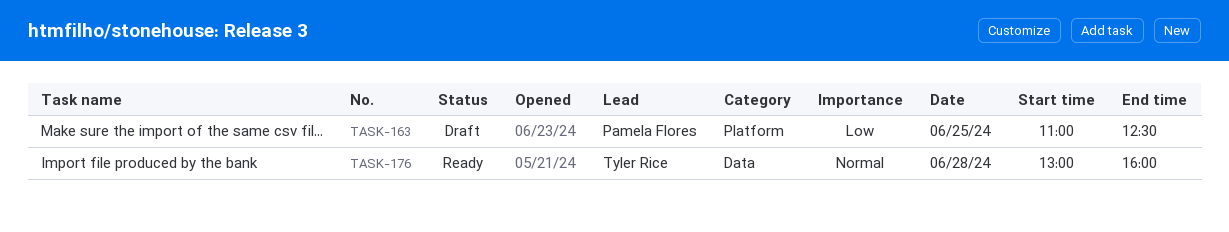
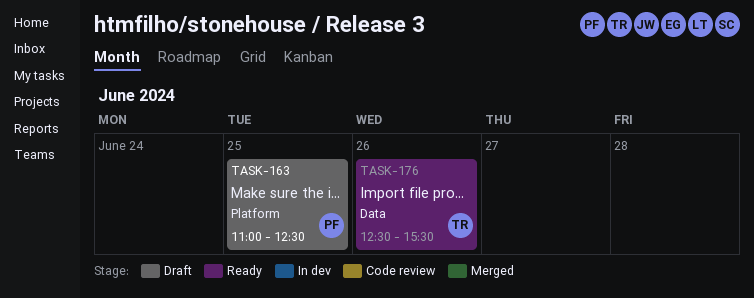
TASK-176, day: Jun 28 -> Jun 26
TASK-176, begins: 13:00 -> 12:30
TASK-176, ends: 16:00 -> 15:30

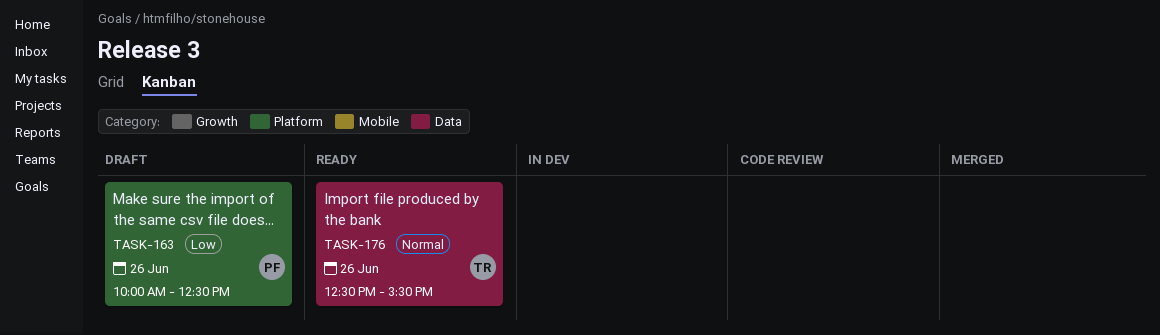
TASK-163, day: Jun 25 -> Jun 26
TASK-163, begins: 11:00 -> 10:00

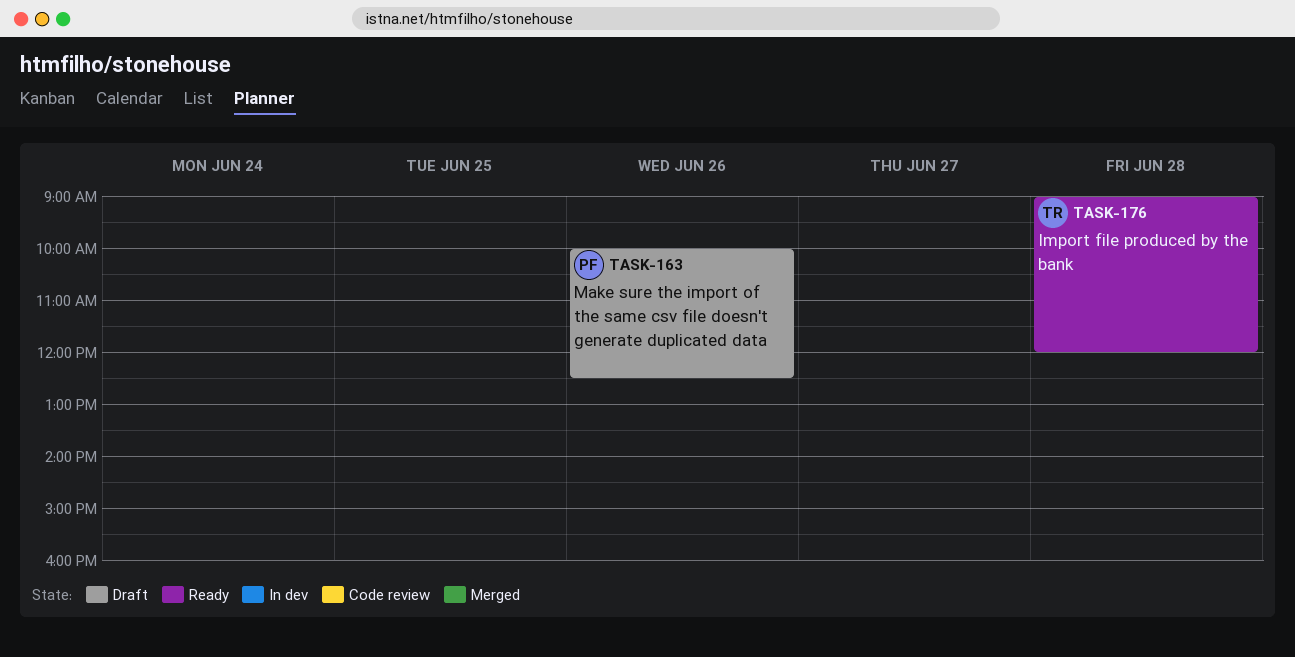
TASK-176, day: Jun 26 -> Jun 28
TASK-176, begins: 12:30 -> 09:00
TASK-176, ends: 15:30 -> 12:00

